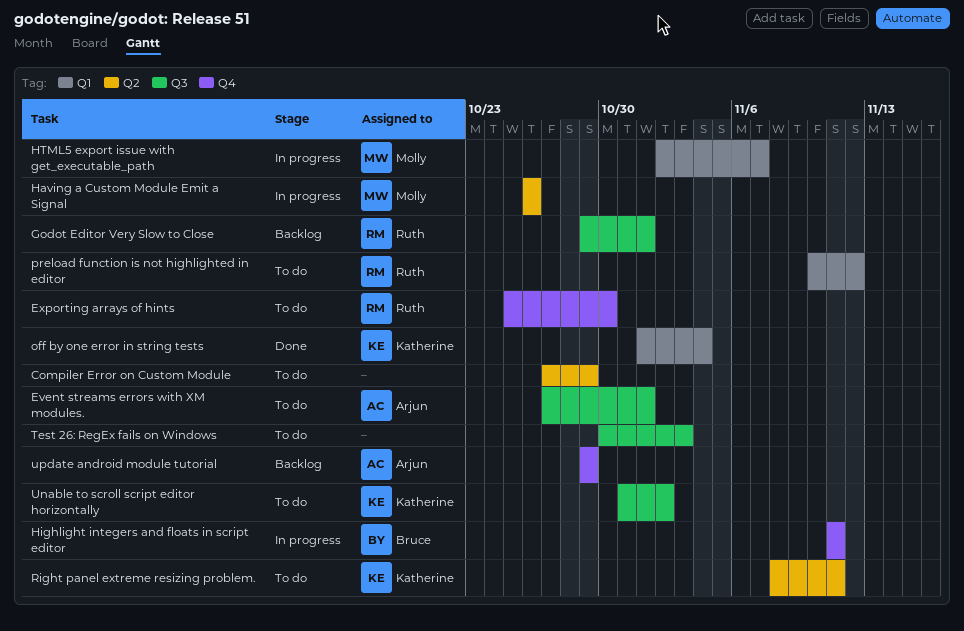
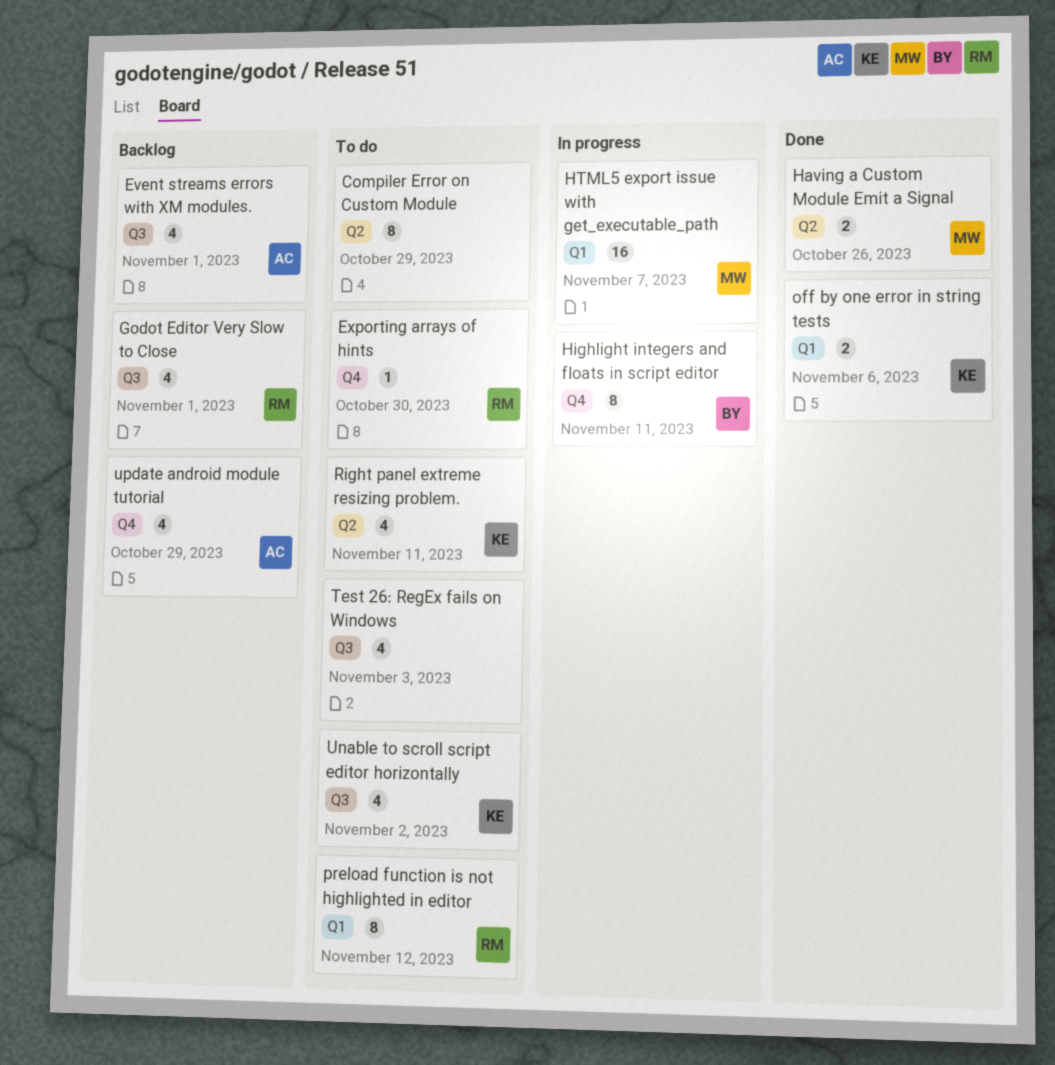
Event streams errors with XM modules., status: To do -> Backlog
Having a Custom Module Emit a Signal, status: In progress -> Done
off by one error in string tests, due: Nov 4 -> Nov 6

